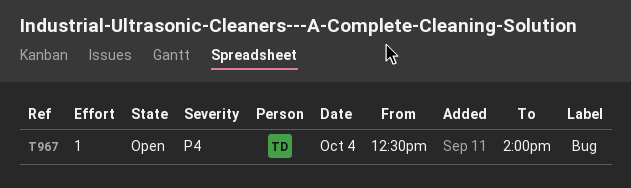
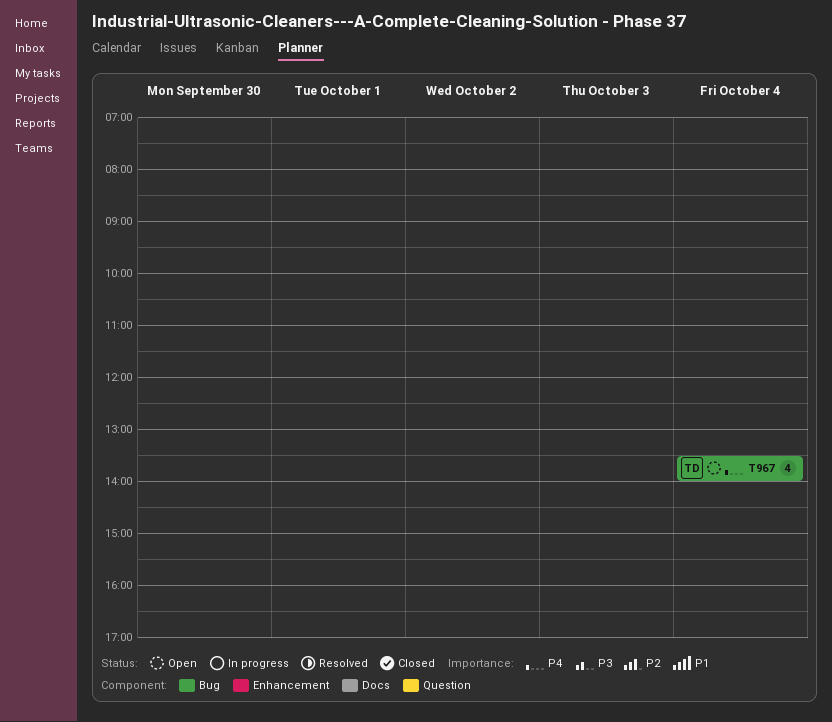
T967, estimate: 1 -> 4
T967, begins: 12:30 -> 13:30

